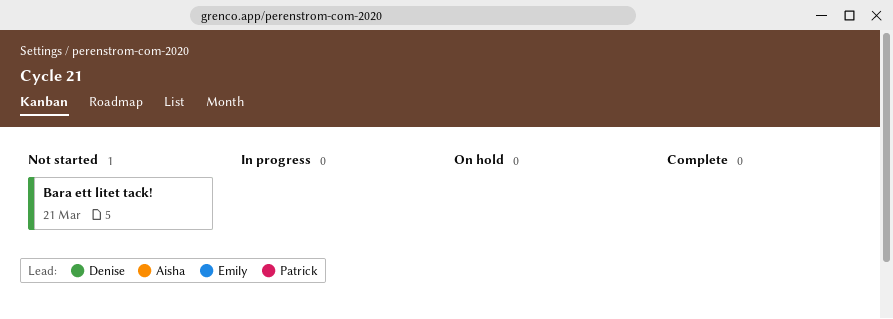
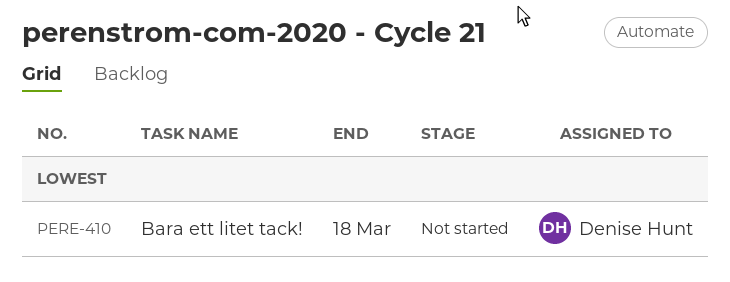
Bara ett litet tack!, due: Mar 21 -> Mar 18

